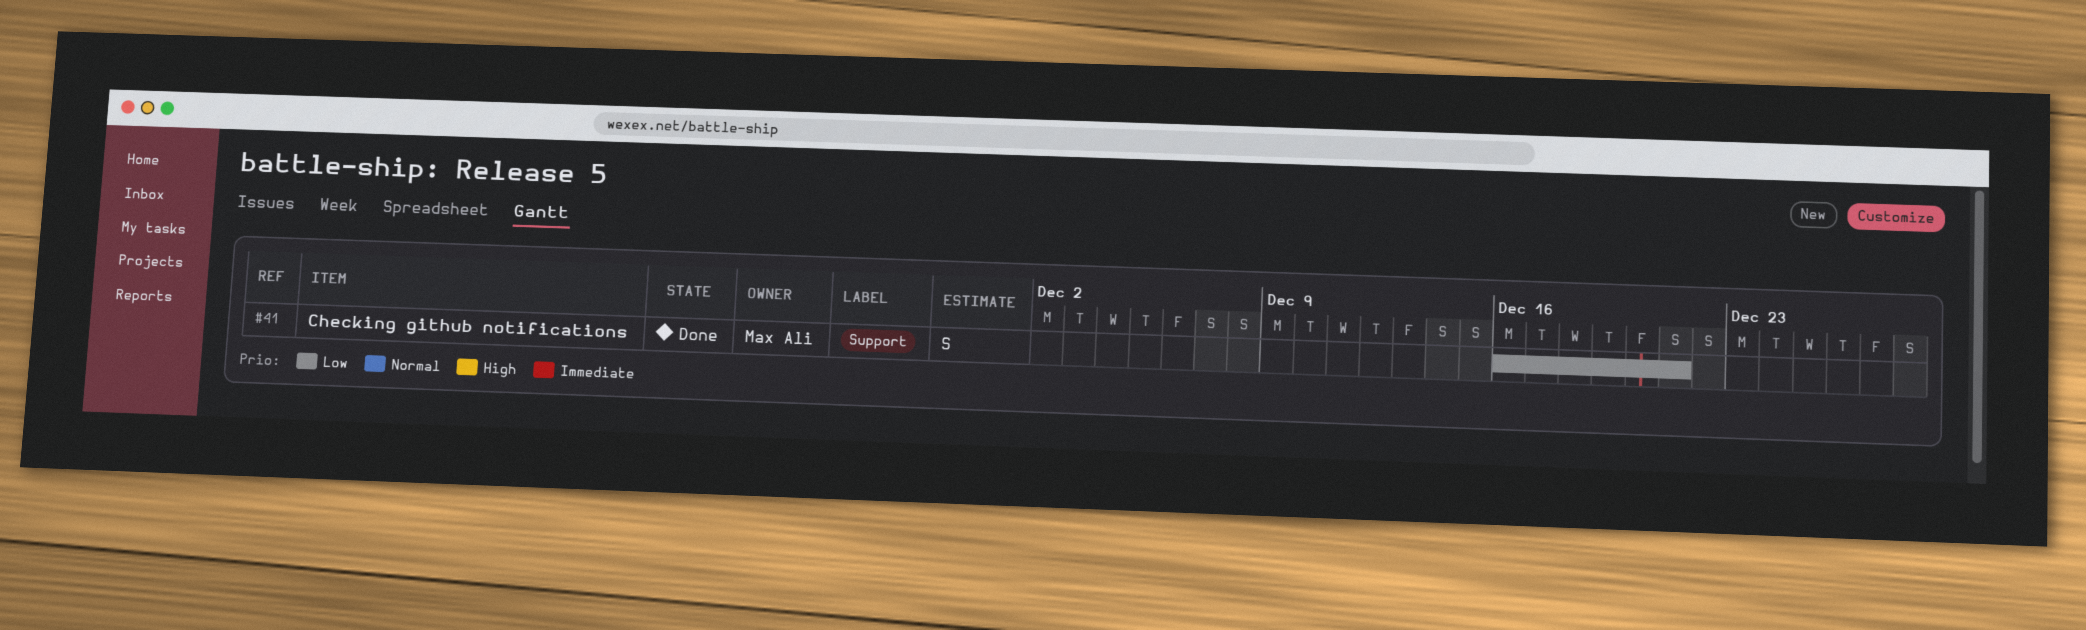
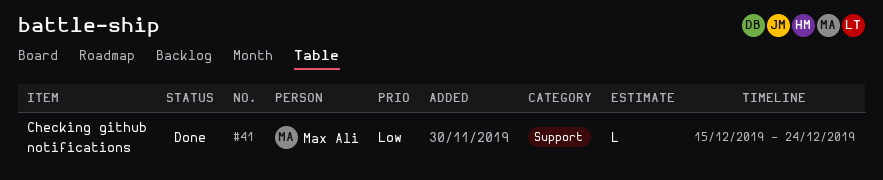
#41, estimate: S -> L
#41, start: Dec 16 -> Dec 15
#41, due: Dec 21 -> Dec 24

